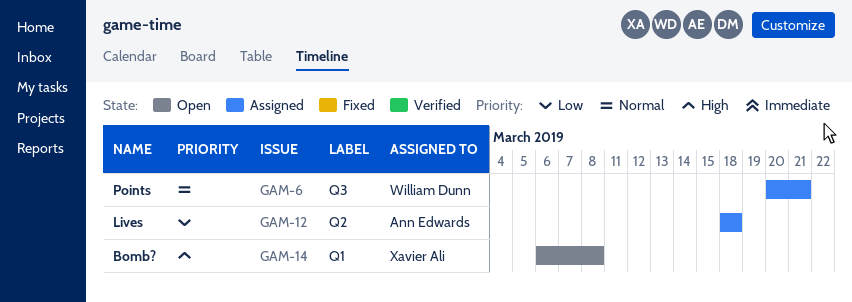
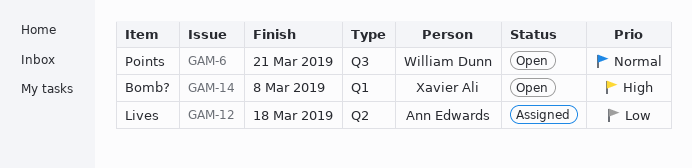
GAM-6, status: Assigned -> Open

